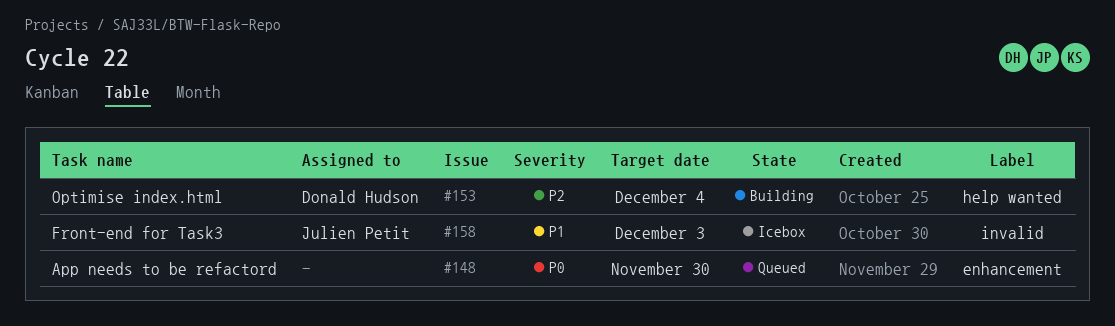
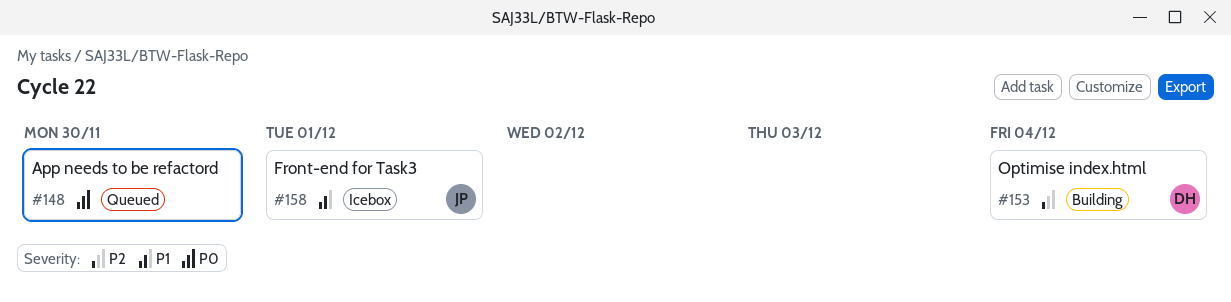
#158, due: Dec 3 -> Dec 1

